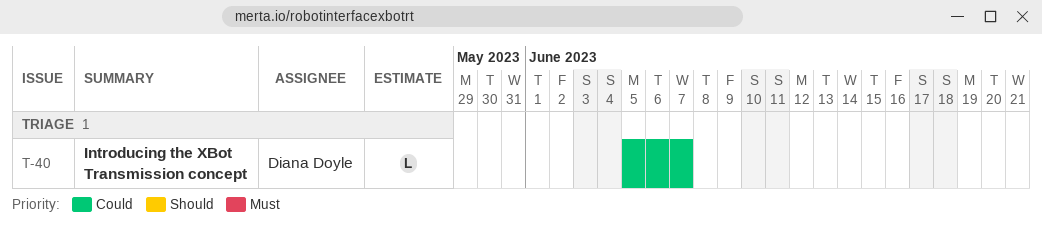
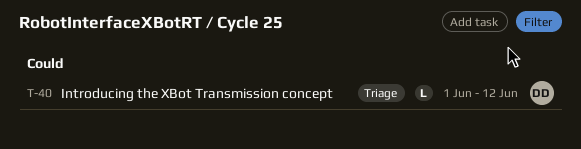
T-40, start: Jun 5 -> Jun 1
T-40, due: Jun 7 -> Jun 12

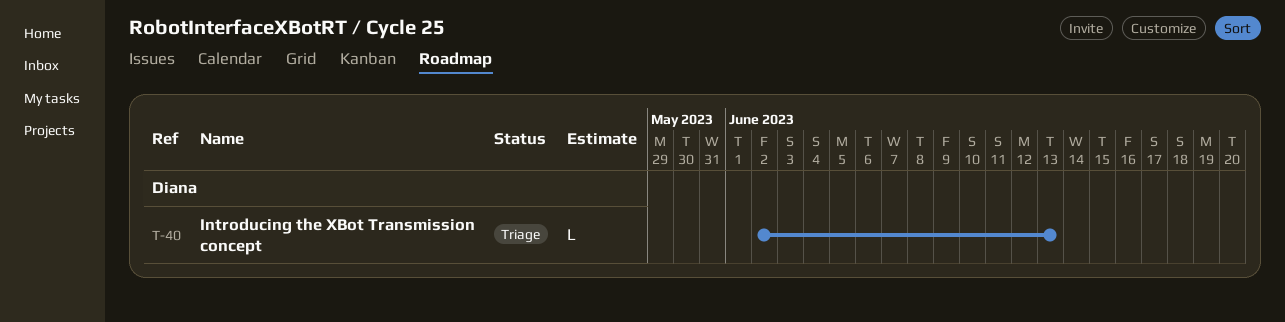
T-40, start: Jun 1 -> Jun 2
T-40, due: Jun 12 -> Jun 13

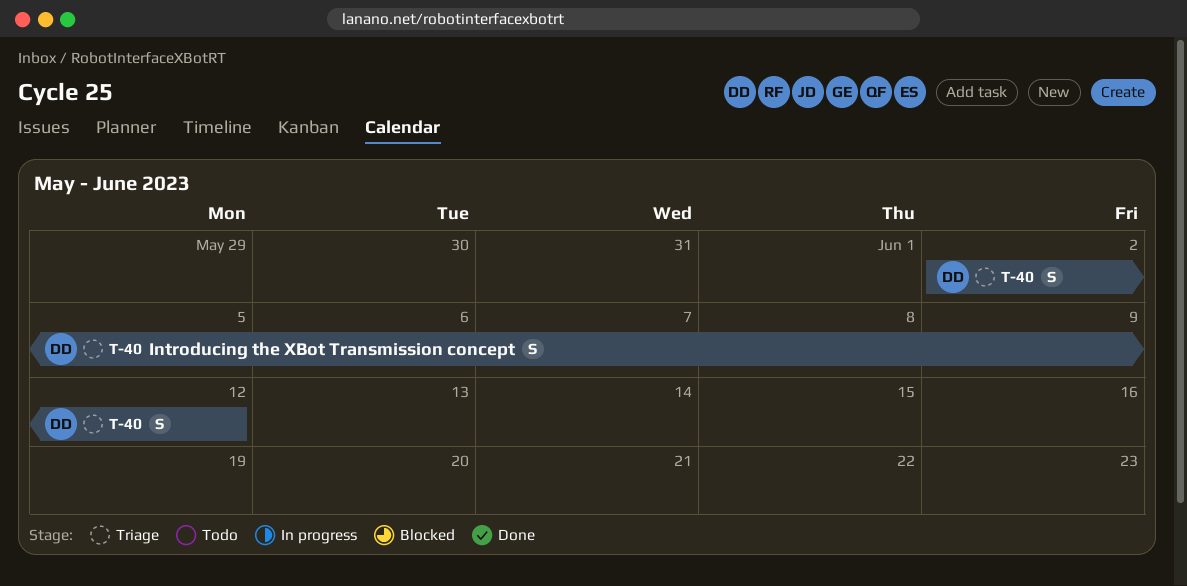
T-40, estimate: L -> S
T-40, due: Jun 13 -> Jun 12

